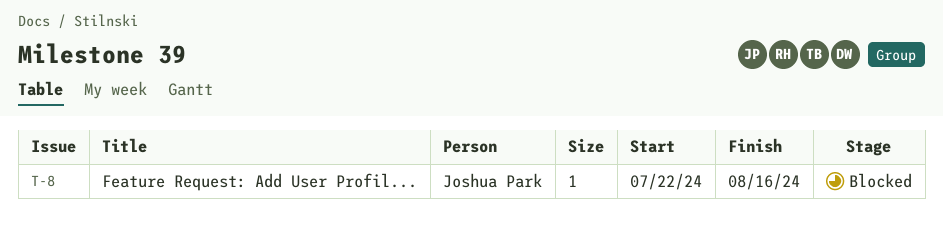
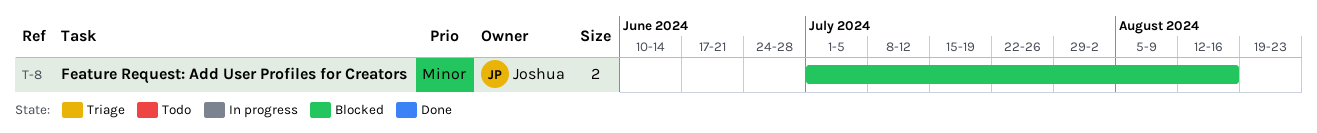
T-8, estimate: 1 -> 2
T-8, start: Jul 22 -> Jul 1

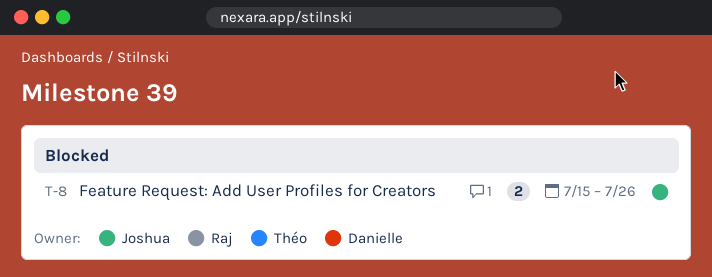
T-8, start: Jul 1 -> Jul 15
T-8, due: Aug 16 -> Jul 26

